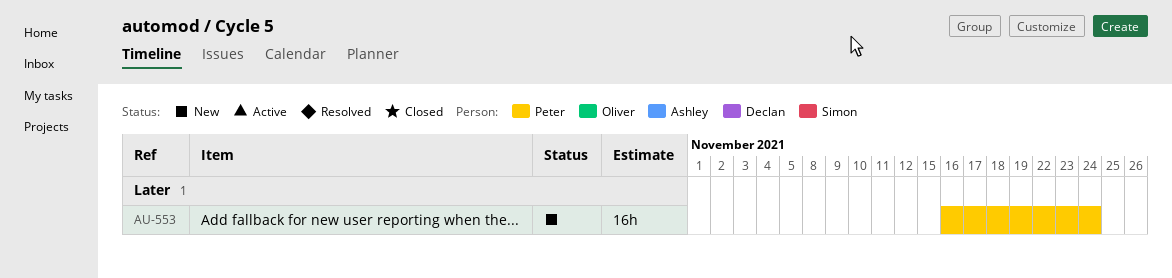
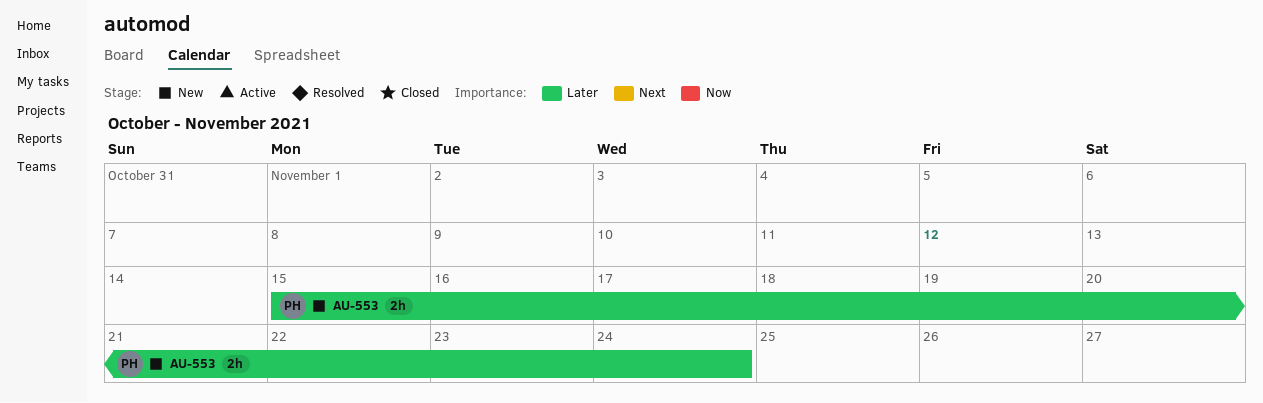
AU-553, estimate: 16h -> 2h
AU-553, start: Nov 16 -> Nov 15

